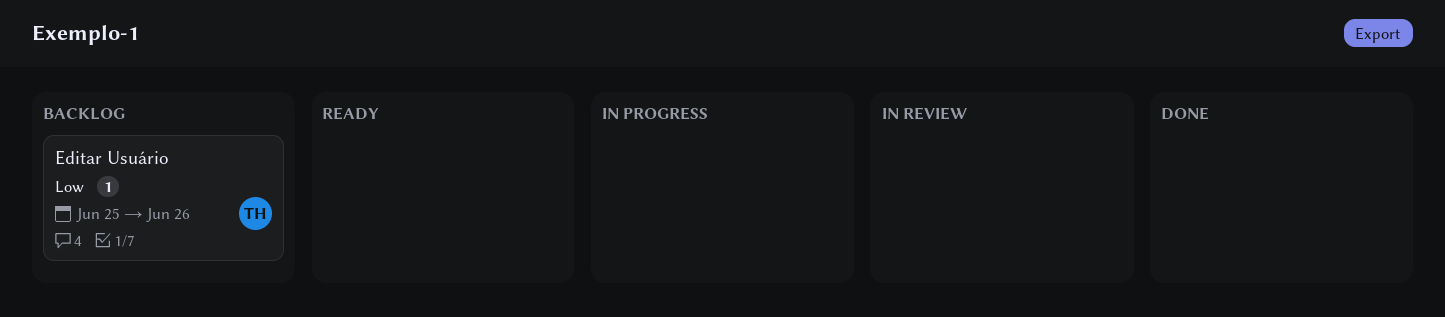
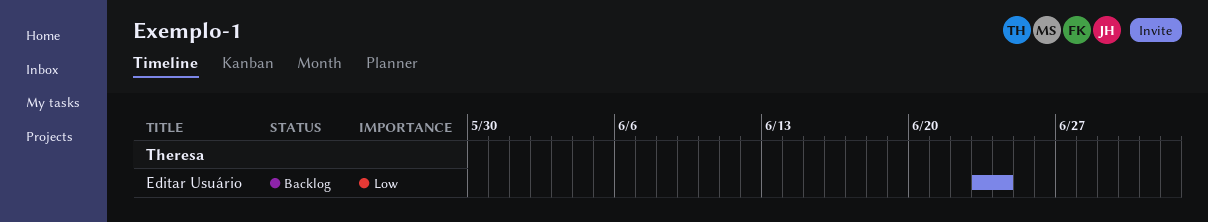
Editar Usuário, start: Jun 25 -> Jun 23
Editar Usuário, due: Jun 26 -> Jun 24

